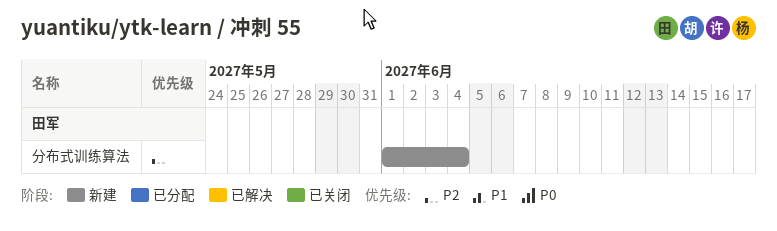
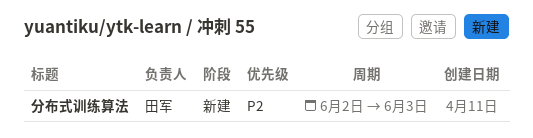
分布式训练算法, start: Jun 1 -> Jun 2
分布式训练算法, due: Jun 4 -> Jun 3

